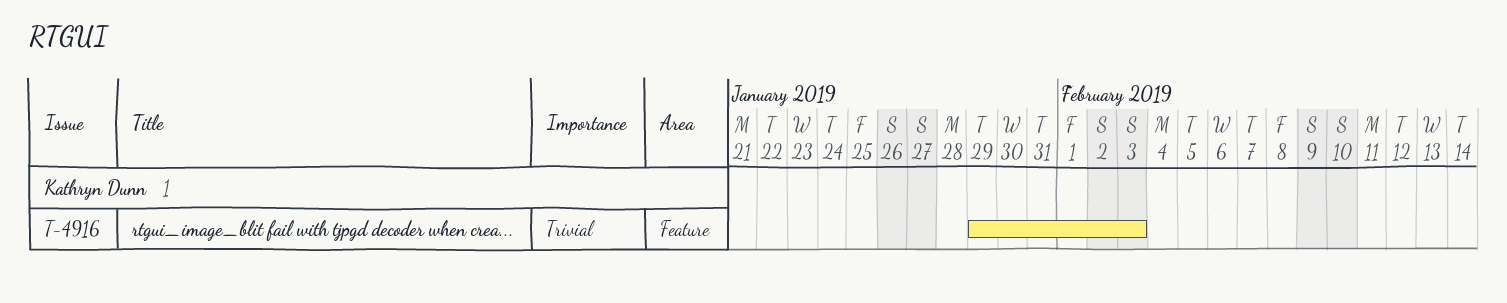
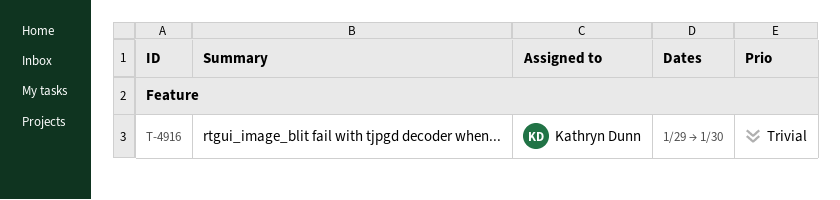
T-4916, due: Feb 3 -> Jan 30

